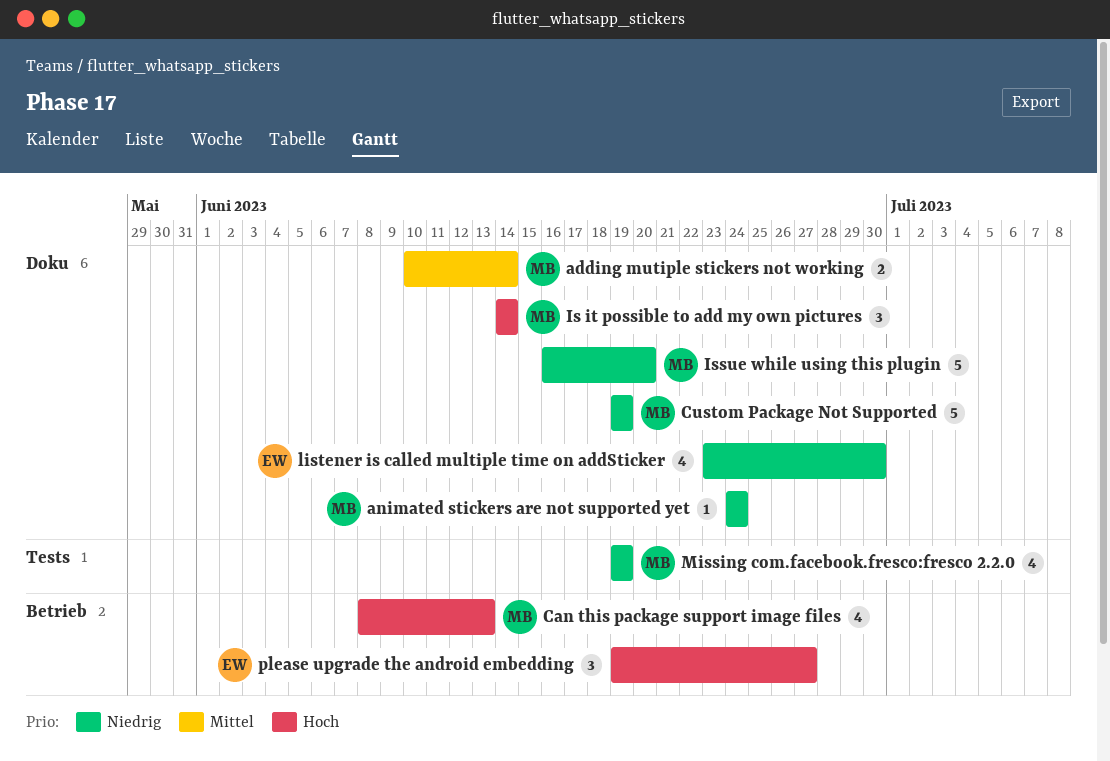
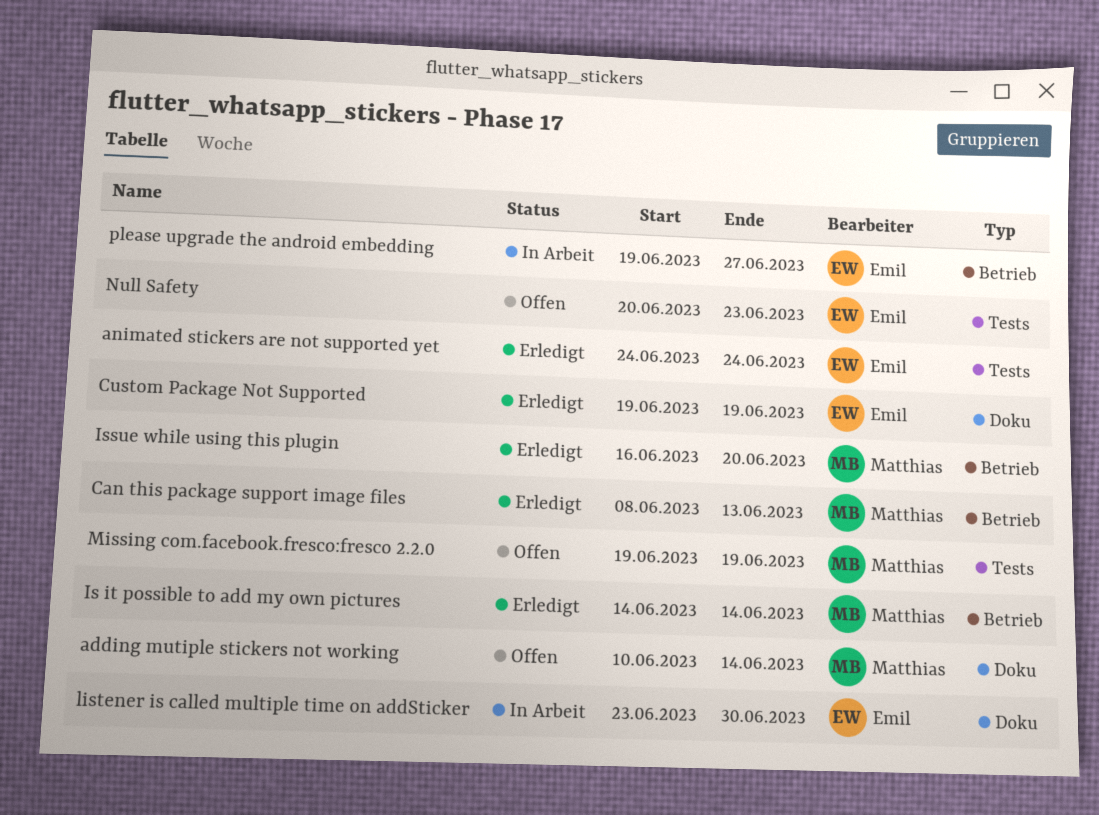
animated stickers are not supported yet, owner: Matthias -> Emil
animated stickers are not supported yet, label: Doku -> Tests
Custom Package Not Supported, owner: Matthias -> Emil
Is it possible to add my own pictures, label: Doku -> Betrieb
Issue while using this plugin, label: Doku -> Betrieb
Null Safety: none -> present

